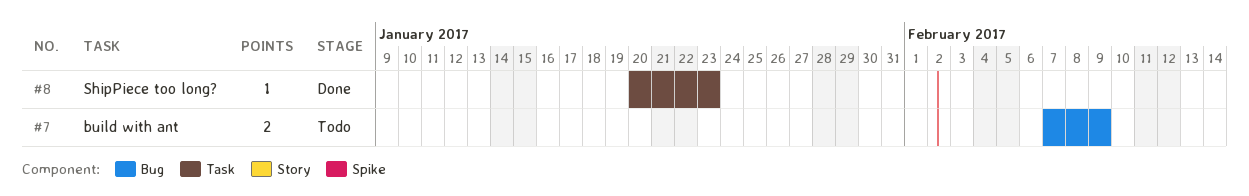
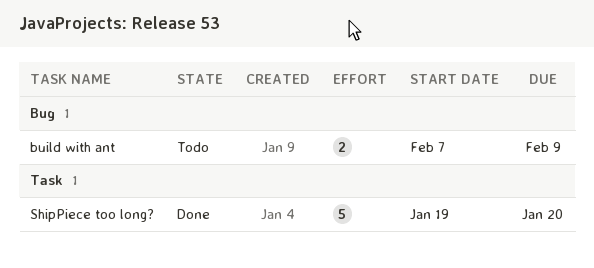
ShipPiece too long?, estimate: 1 -> 5
ShipPiece too long?, start: Jan 20 -> Jan 19
ShipPiece too long?, due: Jan 23 -> Jan 20

